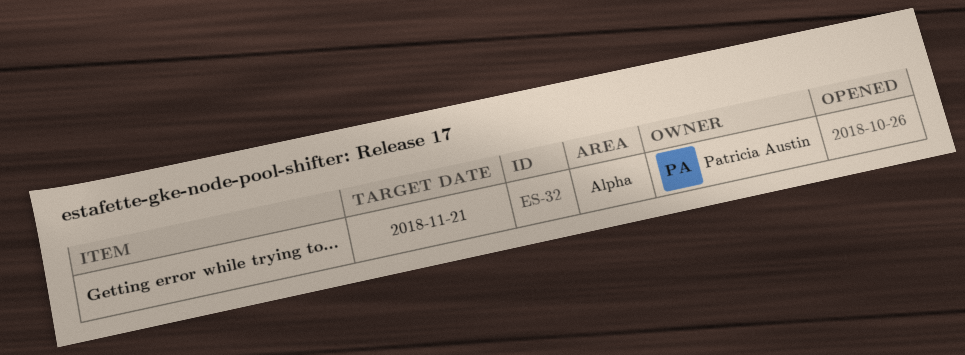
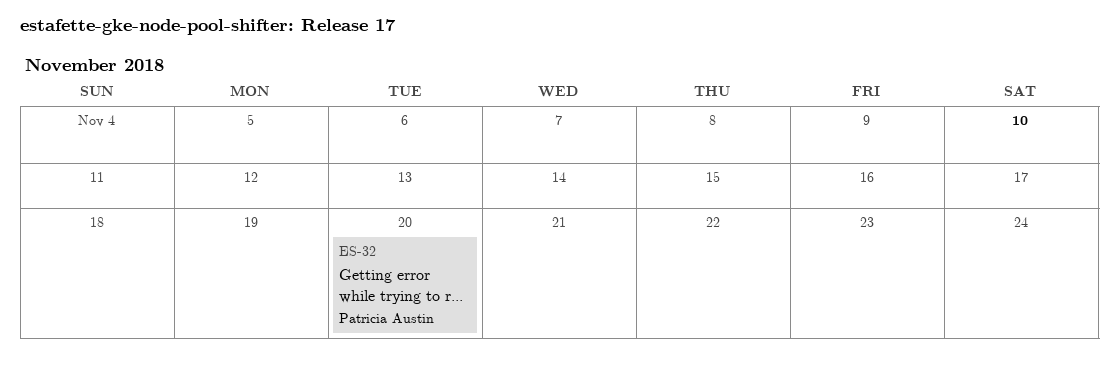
ES-32, due: Nov 21 -> Nov 20

